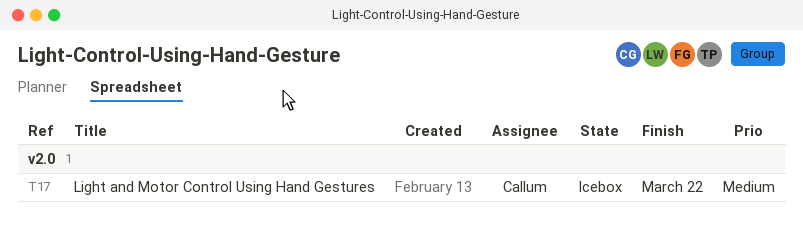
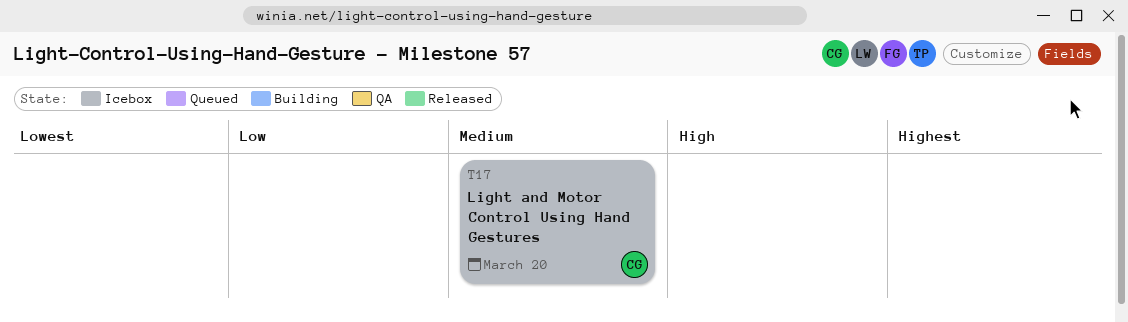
T17, due: Mar 22 -> Mar 20

